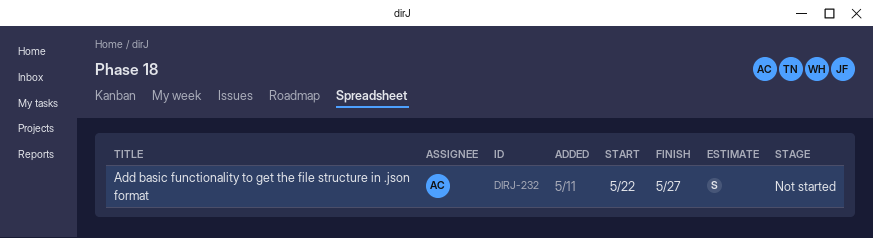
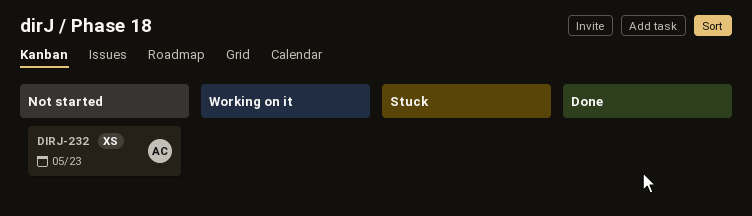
DIRJ-232, estimate: S -> XS
DIRJ-232, due: May 27 -> May 23

